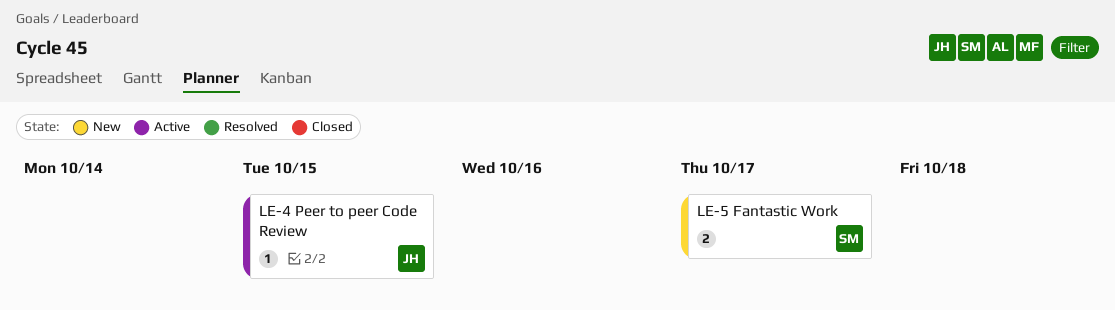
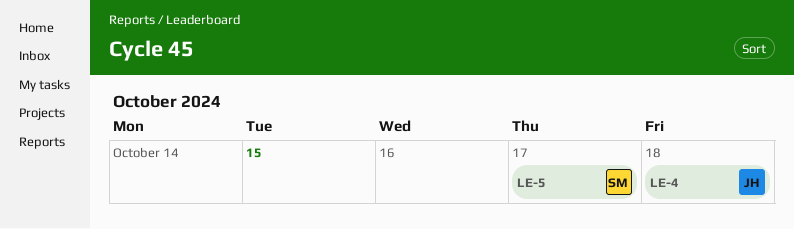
LE-4, due: Oct 15 -> Oct 18

